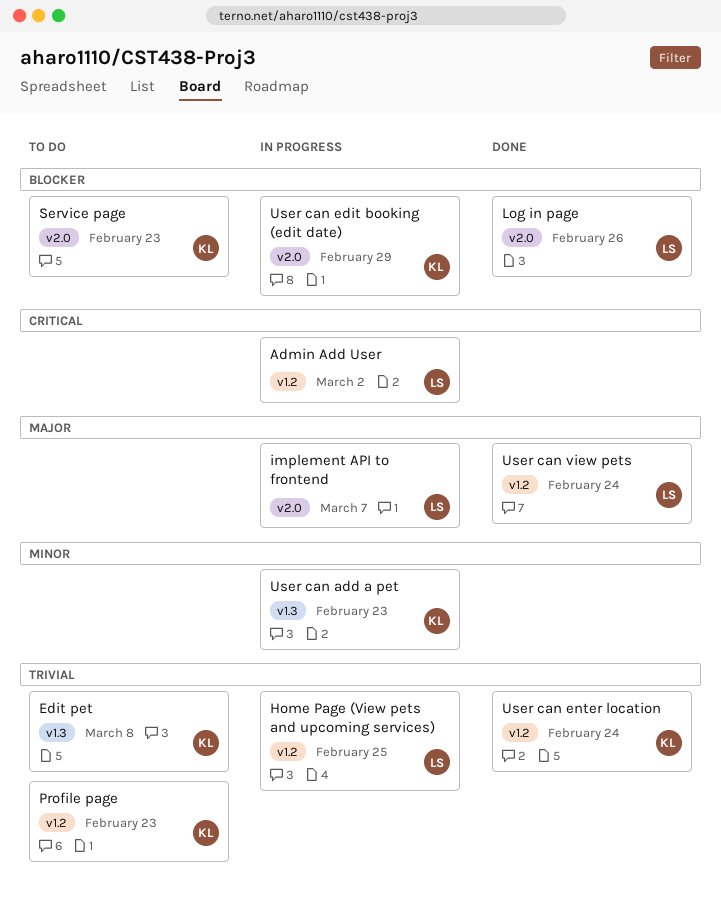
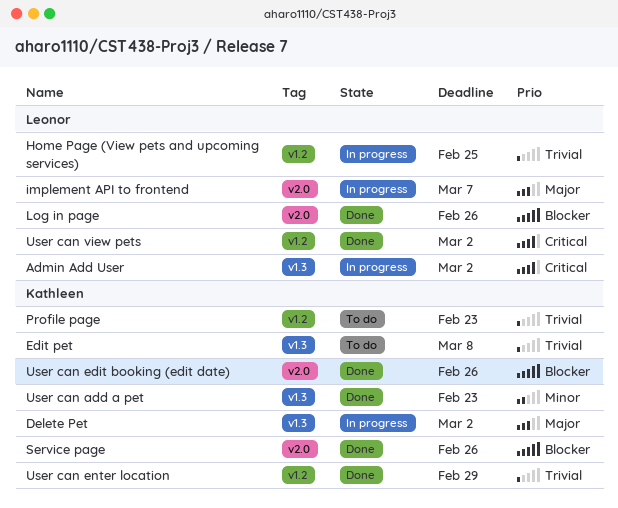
Admin Add User, label: v1.2 -> v1.3
Delete Pet: none -> present
Service page, status: To do -> Done
Service page, due: Feb 23 -> Feb 26
User can add a pet, status: In progress -> Done
User can edit booking (edit date), status: In progress -> Done
User can edit booking (edit date), due: Feb 29 -> Feb 26
User can enter location, due: Feb 24 -> Feb 29
User can view pets, priority: Major -> Critical
User can view pets, due: Feb 24 -> Mar 2

